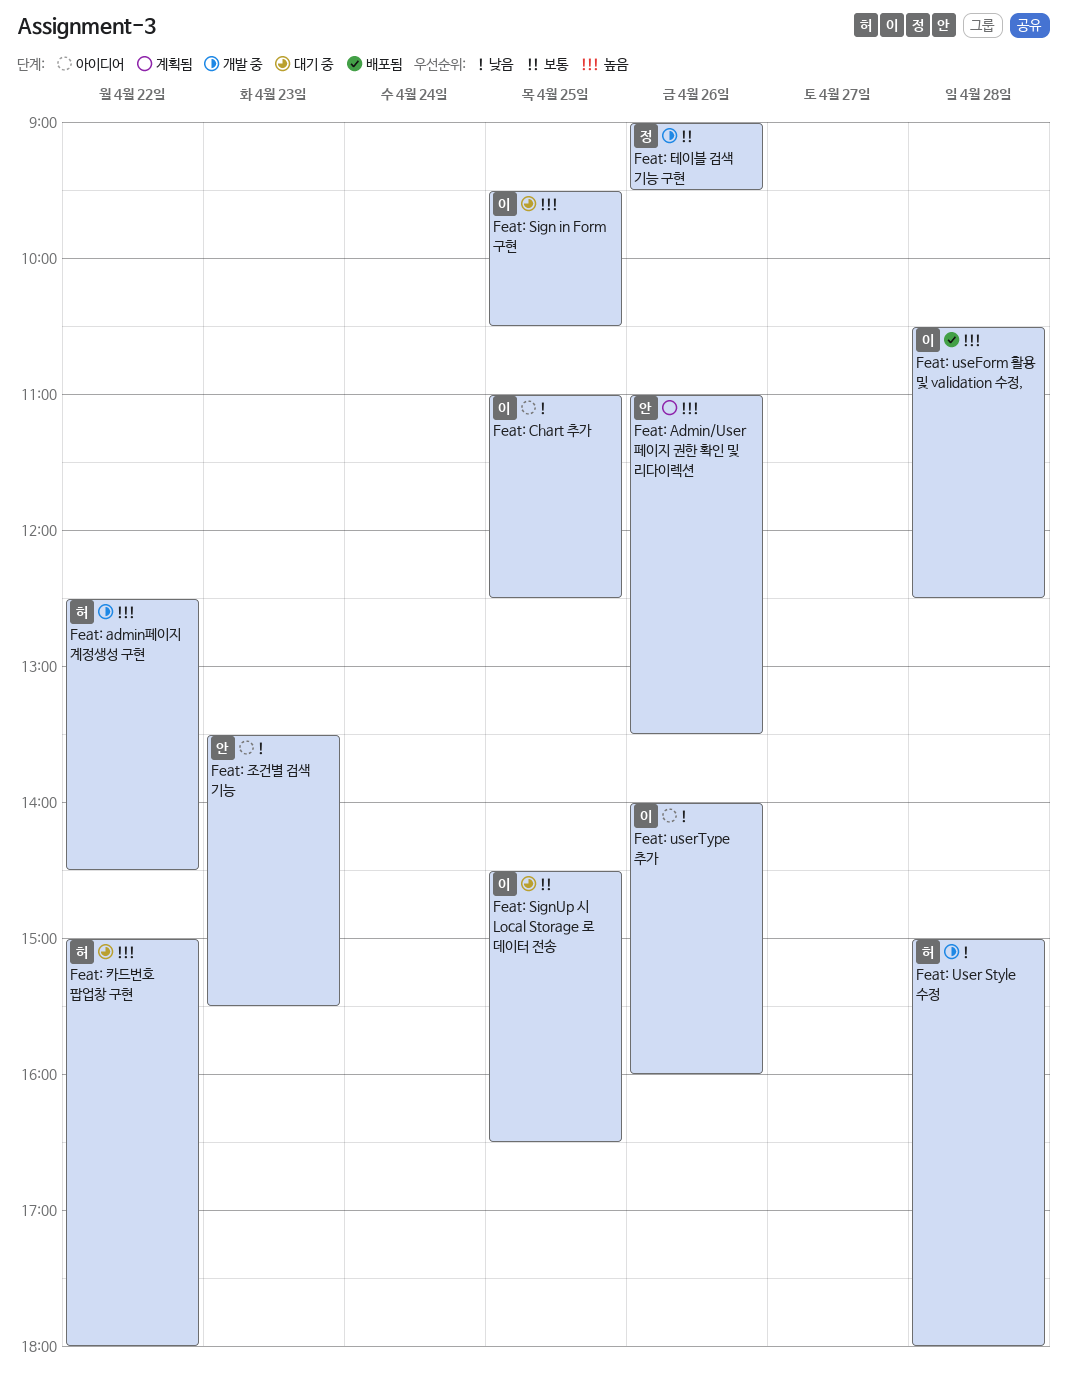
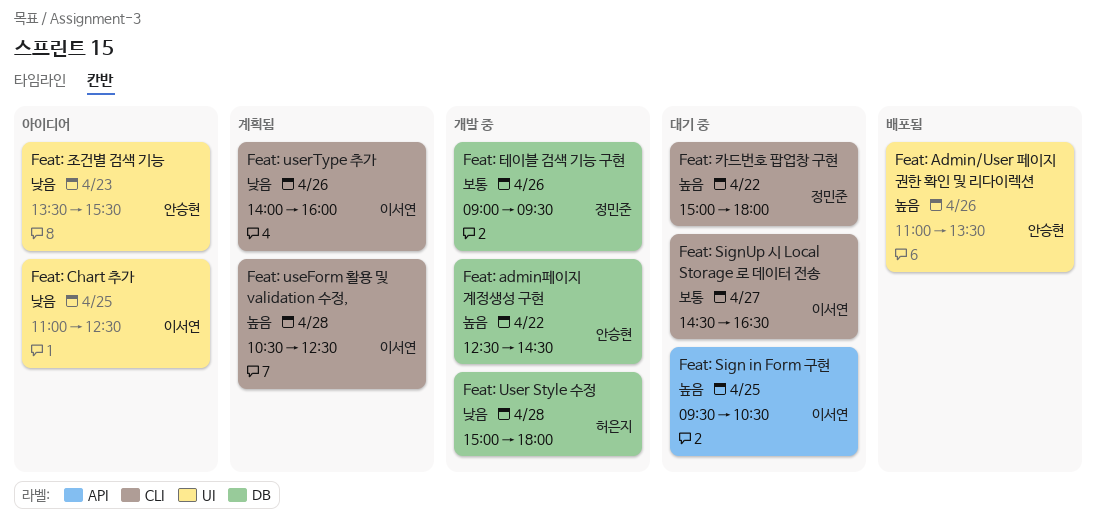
Feat: Admin/User 페이지 권한 확인 및 리다이렉션, status: 계획됨 -> 배포됨
Feat: admin페이지 계정생성 구현, owner: 허은지 -> 안승현
Feat: SignUp 시 Local Storage 로 데이터 전송, day: Apr 25 -> Apr 27
Feat: useForm 활용 및 validation 수정,, status: 배포됨 -> 계획됨
Feat: userType 추가, status: 아이디어 -> 계획됨
Feat: 카드번호 팝업창 구현, owner: 허은지 -> 정민준

